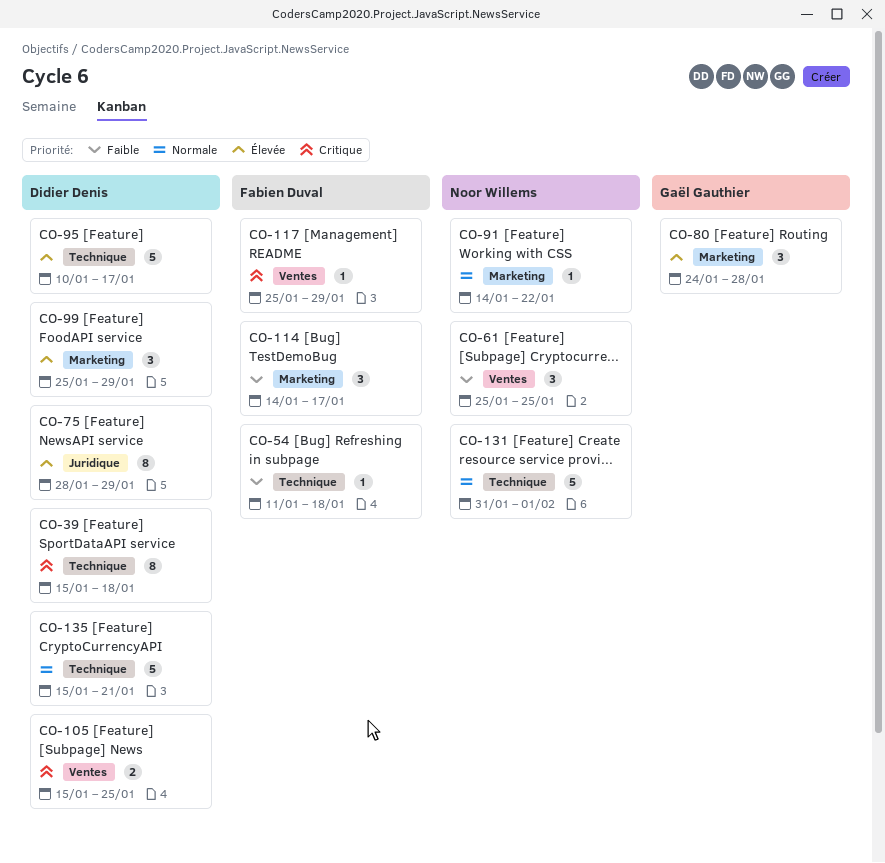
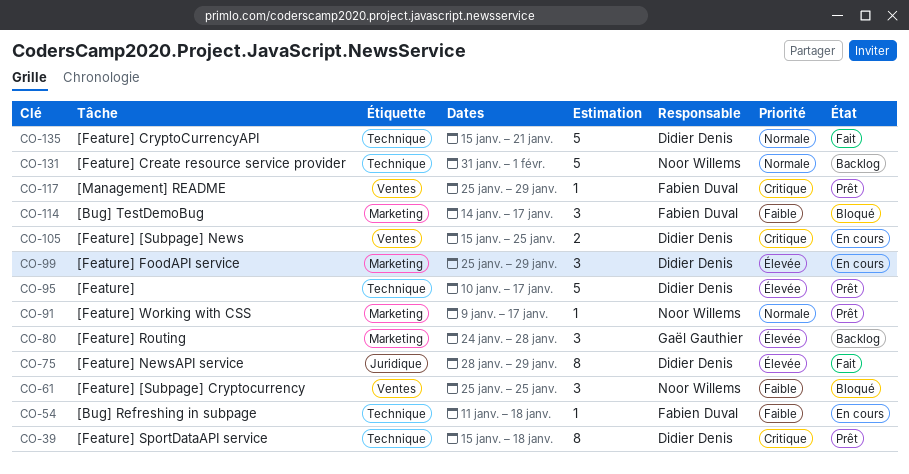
CO-91, start: Jan 14 -> Jan 9
CO-91, due: Jan 22 -> Jan 17

